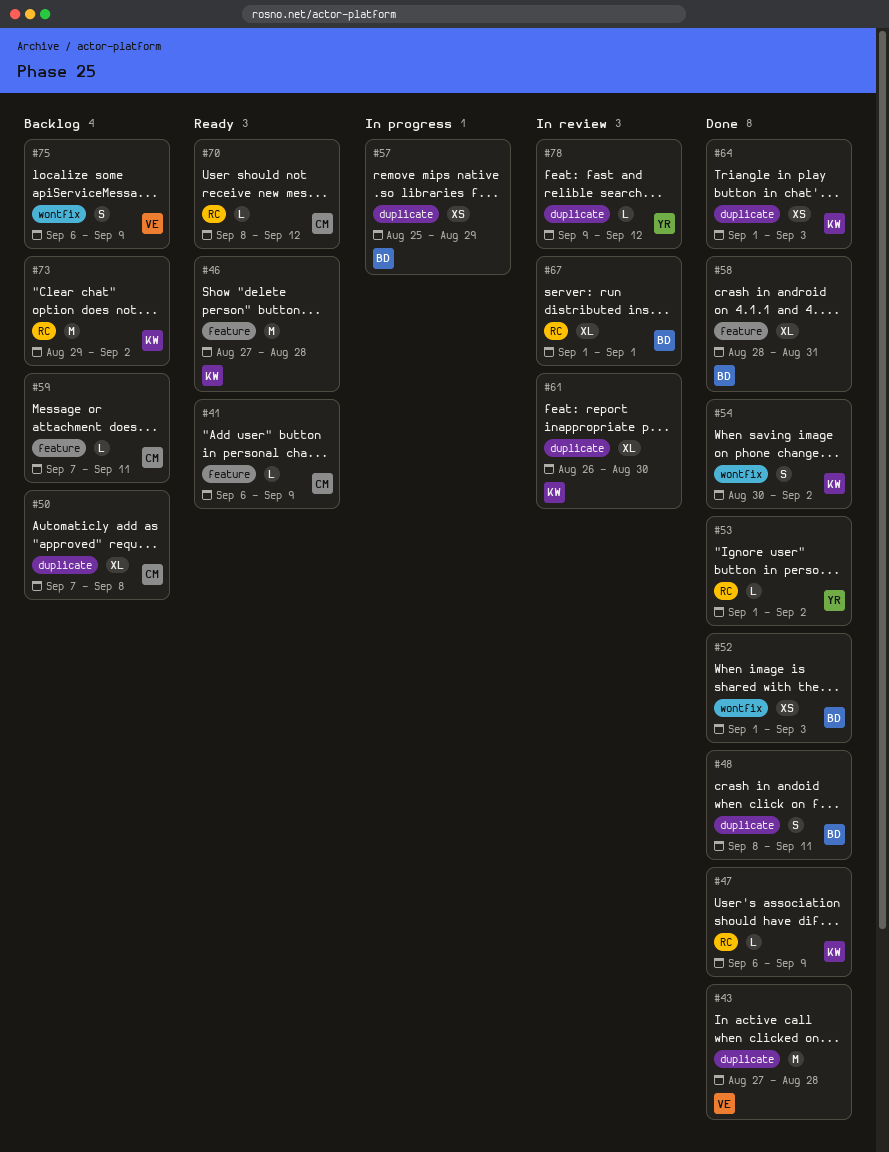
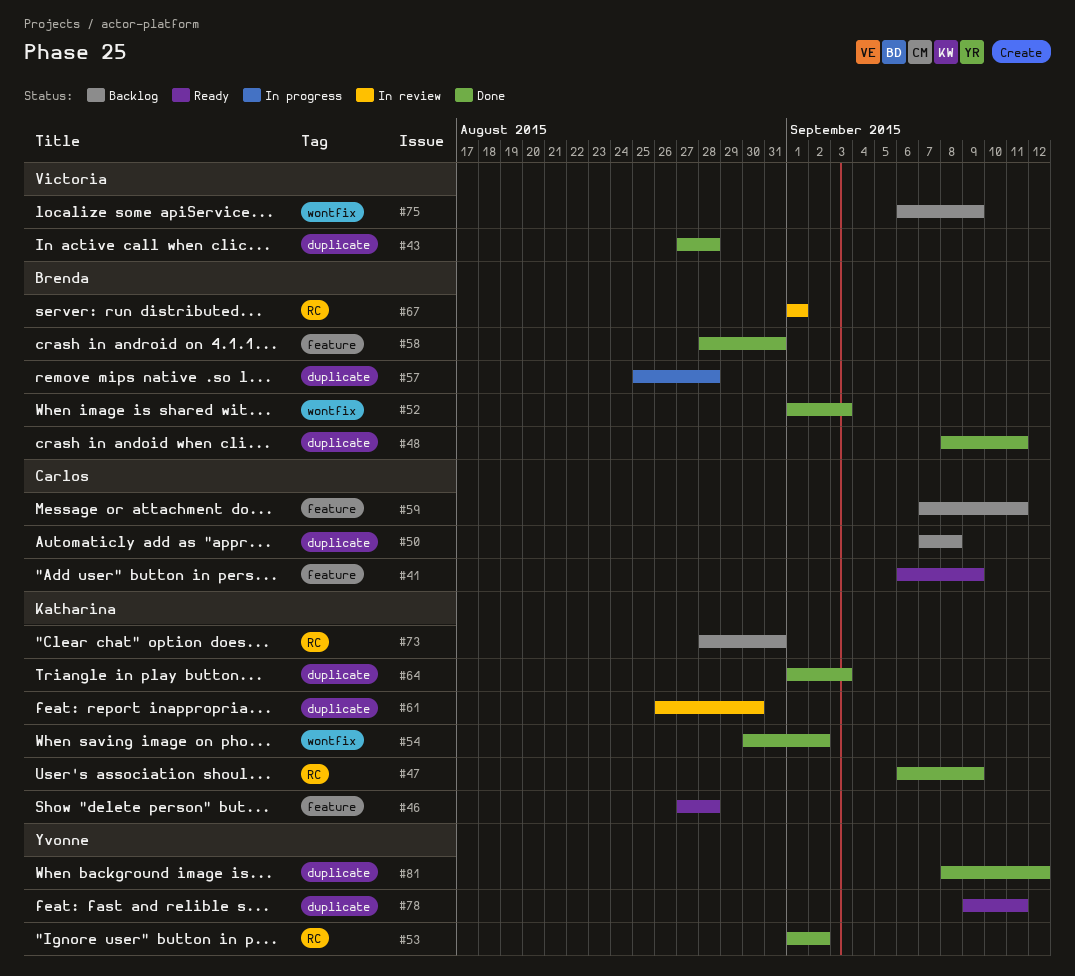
#57, due: Aug 29 -> Aug 28
#70: present -> none
#73, start: Aug 29 -> Aug 28
#73, due: Sep 2 -> Aug 31
#78, status: In review -> Ready
#78, due: Sep 12 -> Sep 11
#81: none -> present

